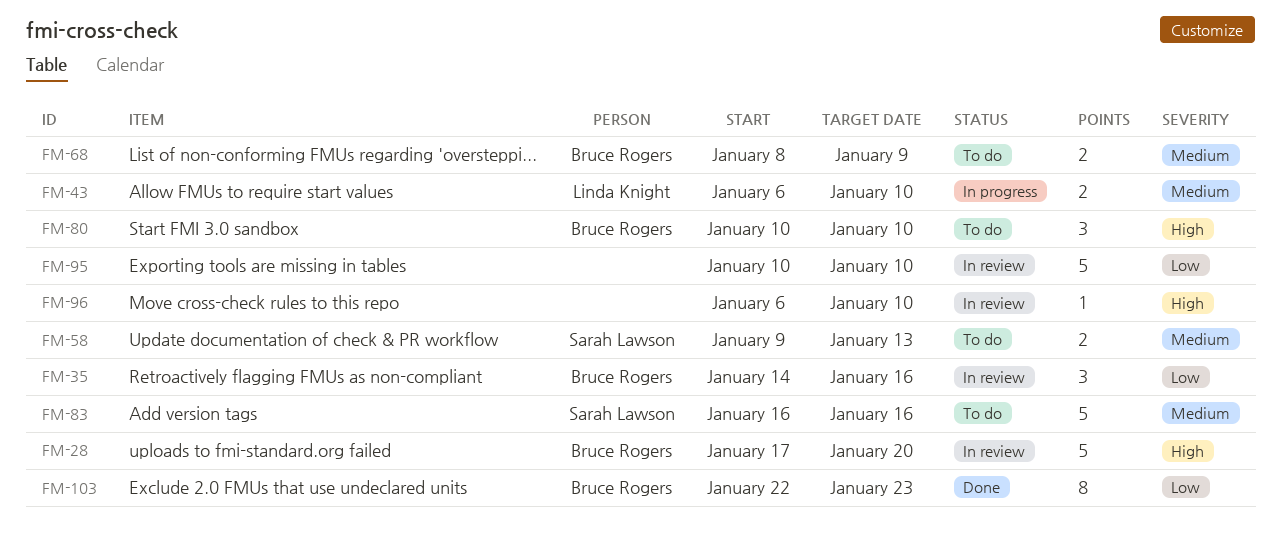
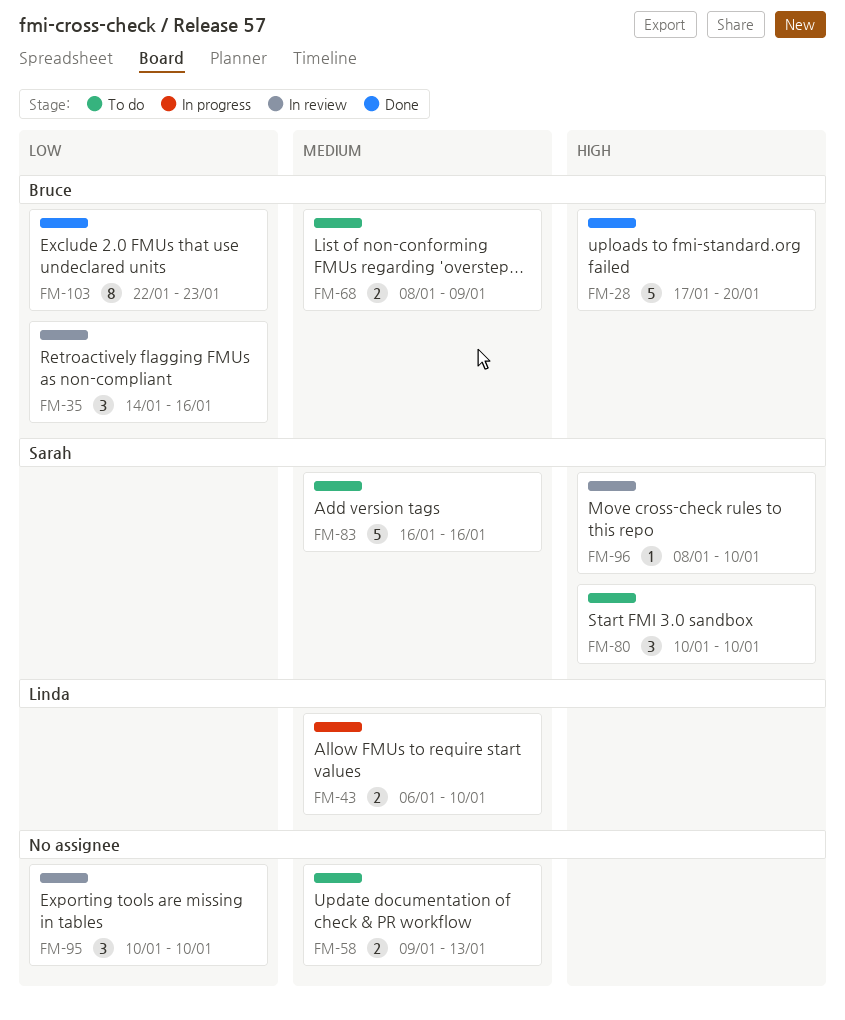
FM-28, status: In review -> Done
FM-58, owner: Sarah Lawson -> none
FM-80, owner: Bruce Rogers -> Sarah Lawson
FM-95, estimate: 5 -> 3
FM-96, owner: none -> Sarah Lawson
FM-96, start: Jan 6 -> Jan 8

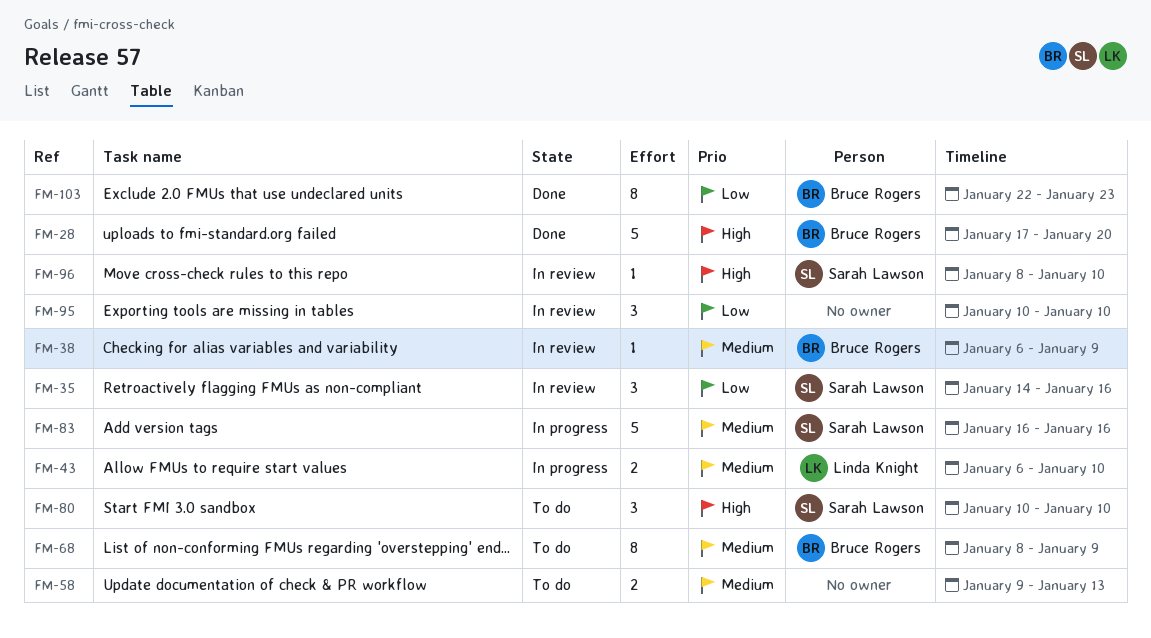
FM-35, owner: Bruce Rogers -> Sarah Lawson
FM-38: none -> present
FM-68, estimate: 2 -> 8
FM-83, status: To do -> In progress

